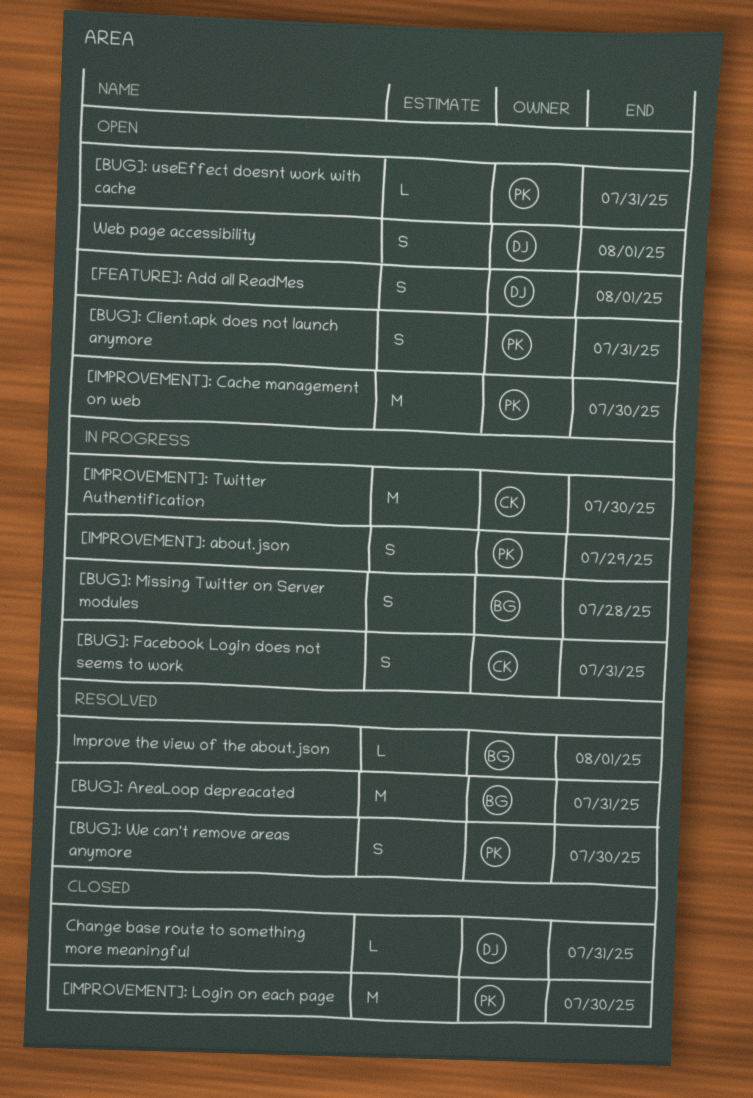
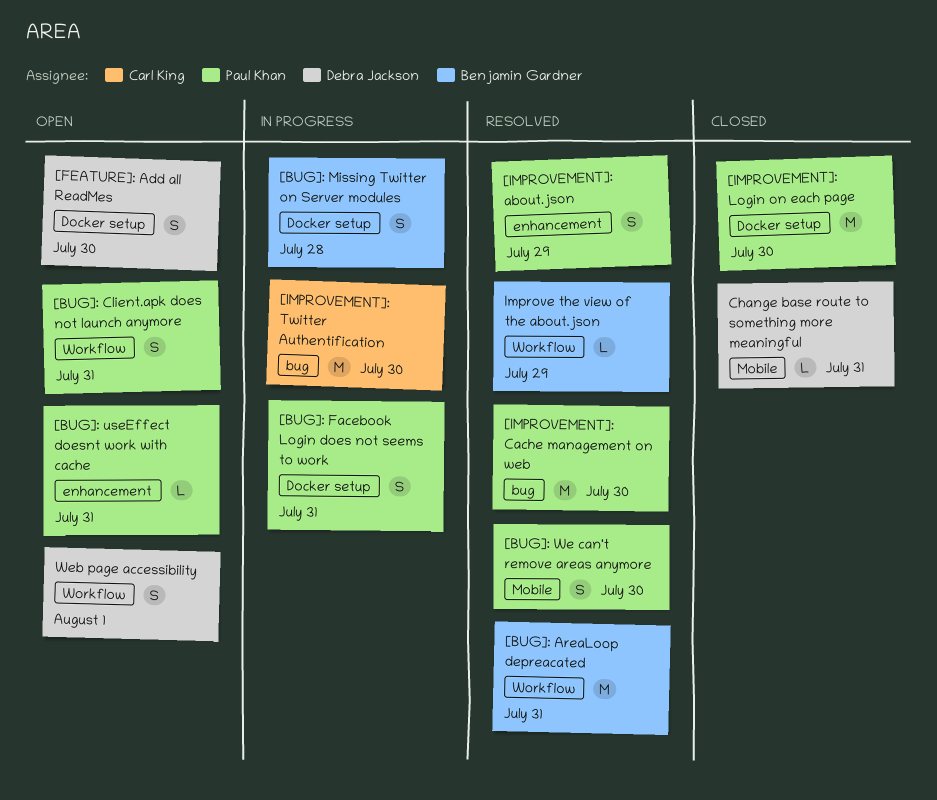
[BUG]: Facebook Login does not seems to work, owner: Carl King -> Paul Khan
[FEATURE]: Add all ReadMes, due: Aug 1 -> Jul 30
[IMPROVEMENT]: about.json, status: In progress -> Resolved
[IMPROVEMENT]: Cache management on web, status: Open -> Resolved
Improve the view of the about.json, due: Aug 1 -> Jul 29

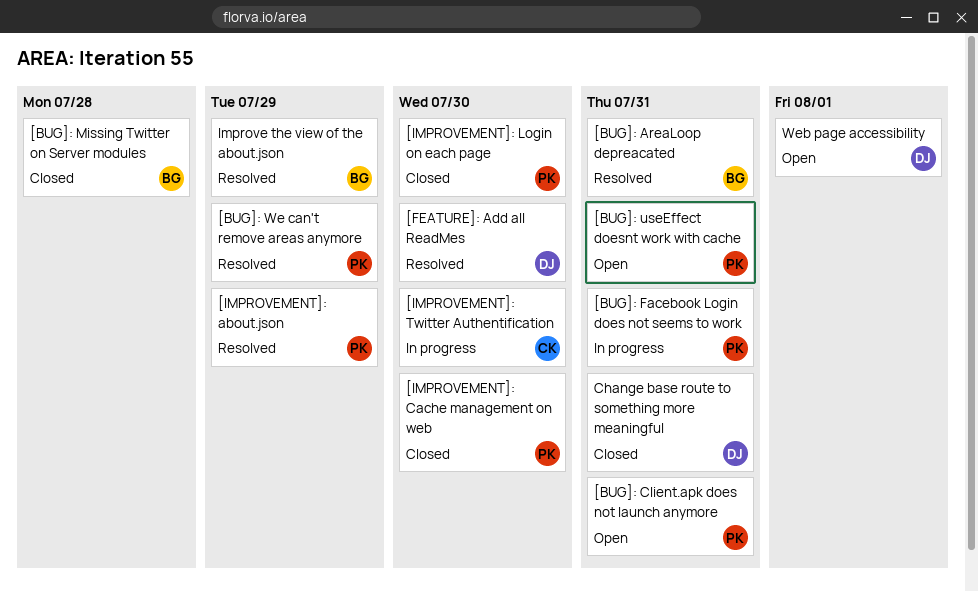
[BUG]: Missing Twitter on Server modules, status: In progress -> Closed
[BUG]: We can't remove areas anymore, due: Jul 30 -> Jul 29
[FEATURE]: Add all ReadMes, status: Open -> Resolved
[IMPROVEMENT]: Cache management on web, status: Resolved -> Closed

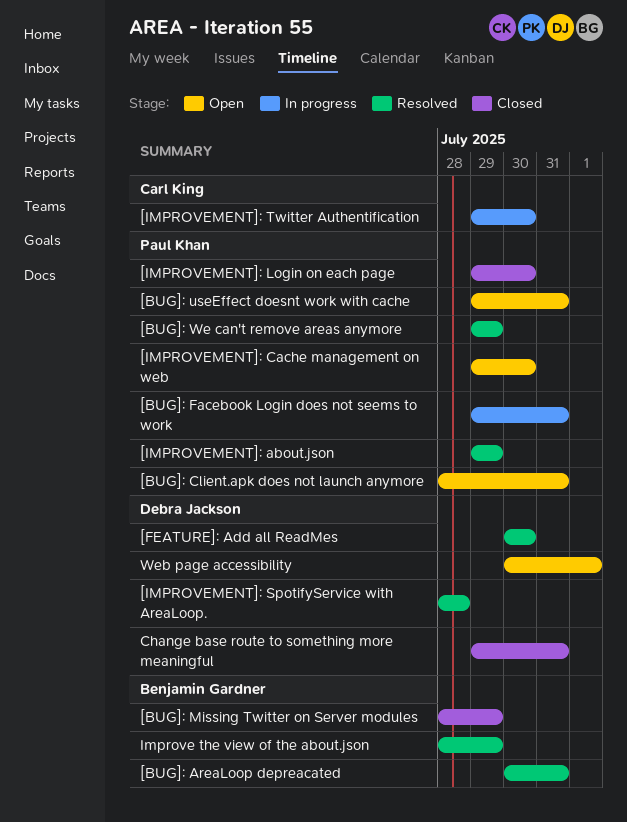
[BUG]: Missing Twitter on Server modules, due: Jul 28 -> Jul 29
[IMPROVEMENT]: Cache management on web, status: Closed -> Open
[IMPROVEMENT]: SpotifyService with AreaLoop.: none -> present

